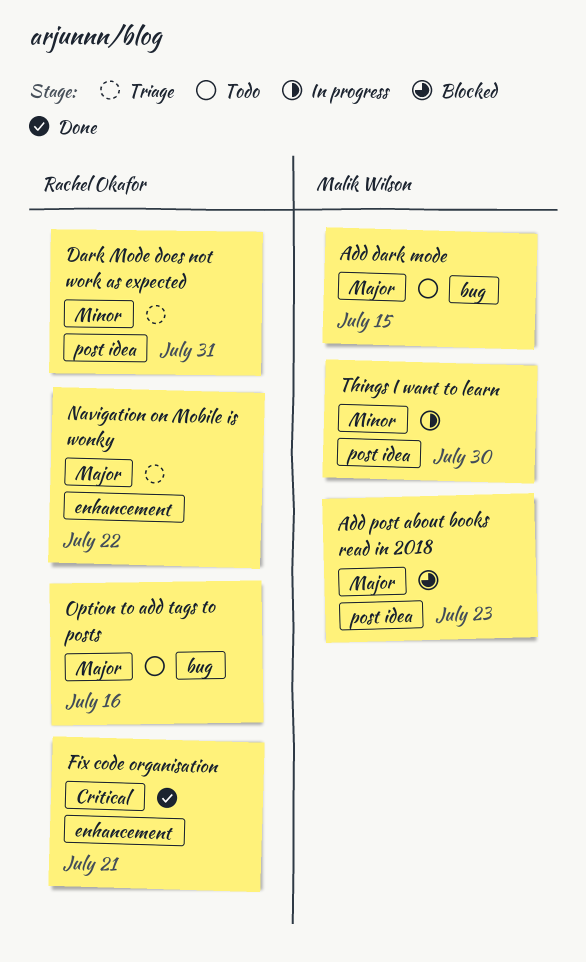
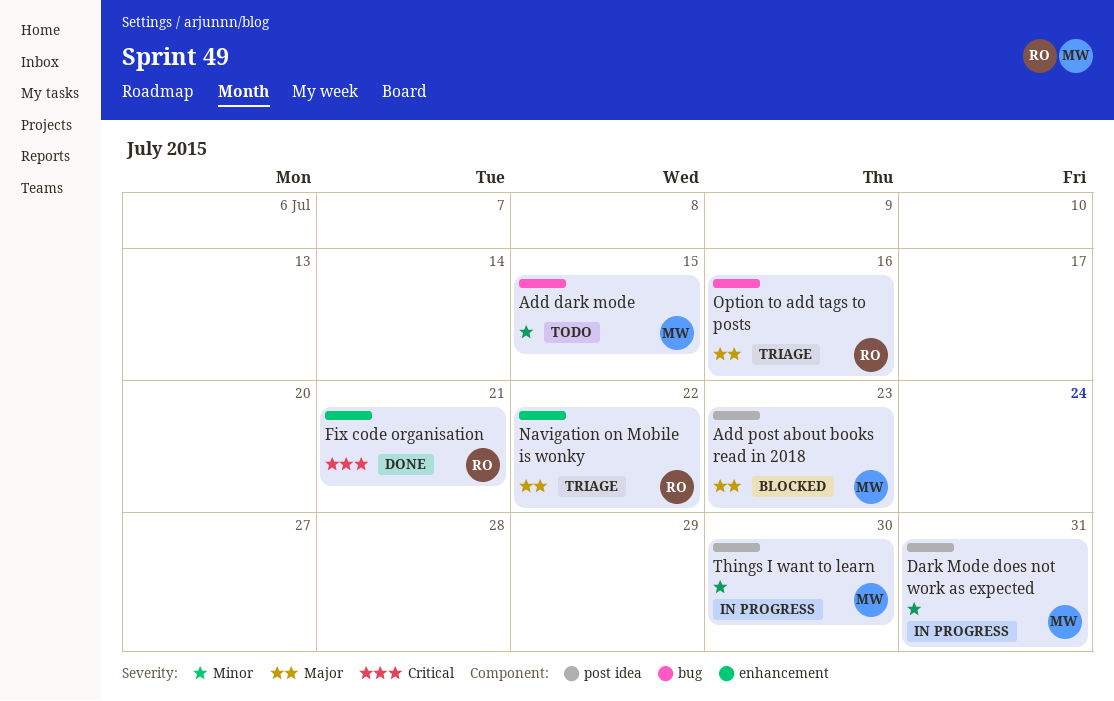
Add dark mode, priority: Major -> Minor
Dark Mode does not work as expected, status: Triage -> In progress
Dark Mode does not work as expected, owner: Rachel Okafor -> Malik Wilson
Option to add tags to posts, status: Todo -> Triage

